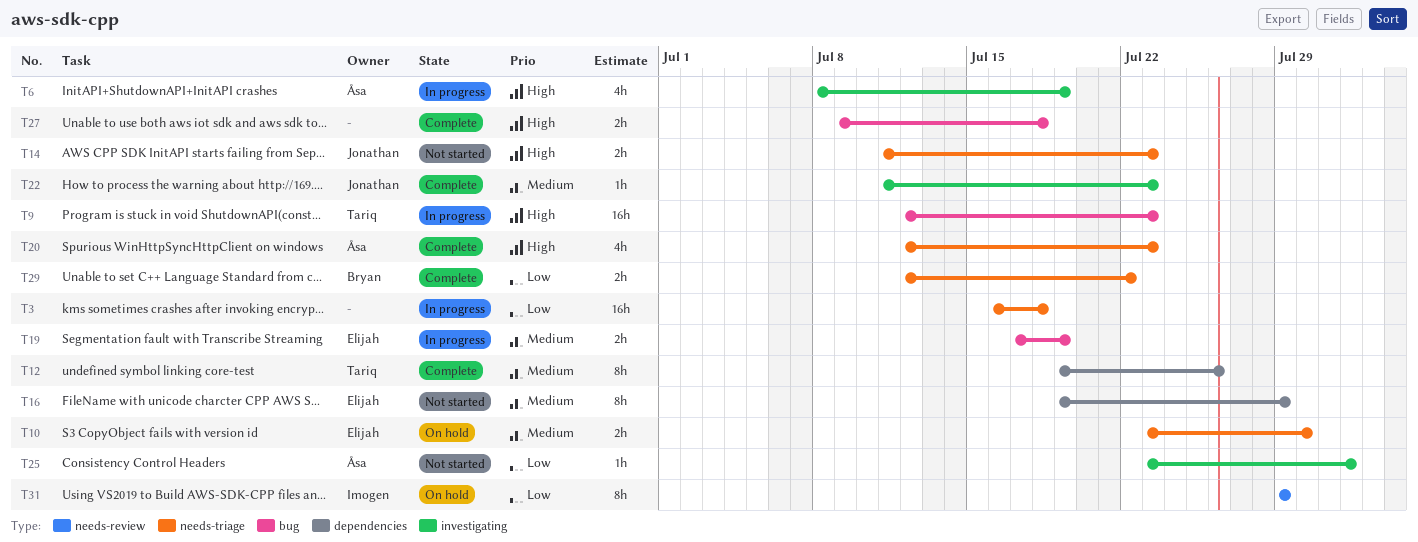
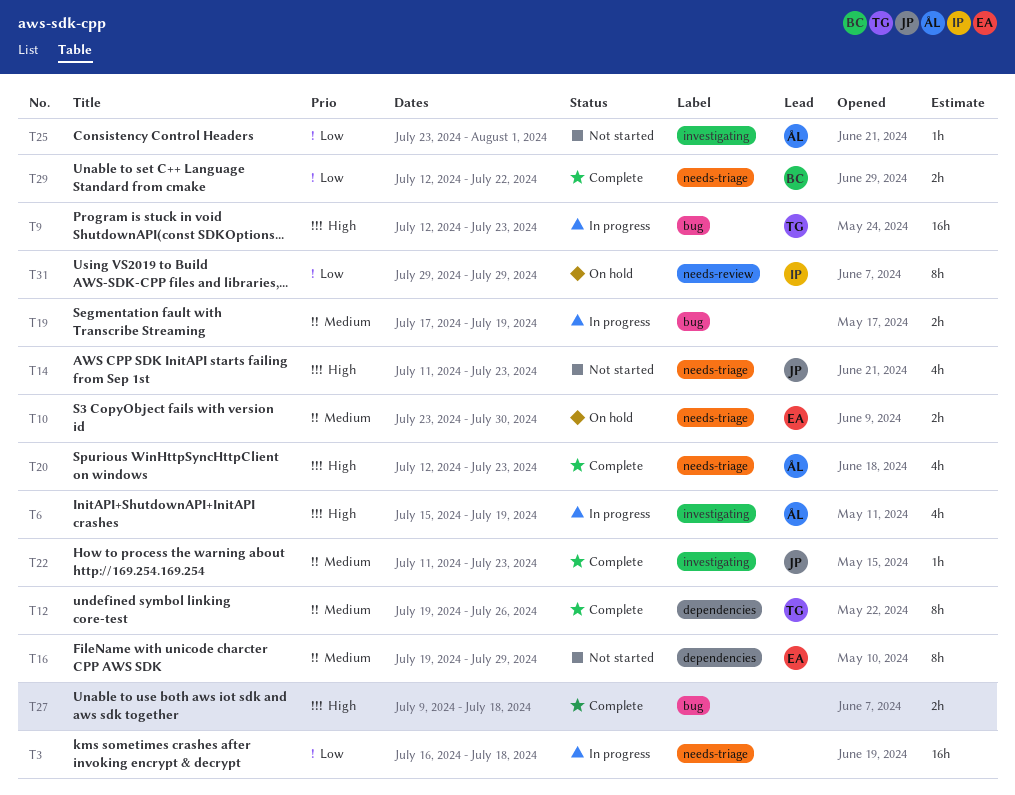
T6, start: Jul 8 -> Jul 15
T14, estimate: 2h -> 4h
T19, owner: Elijah -> none

